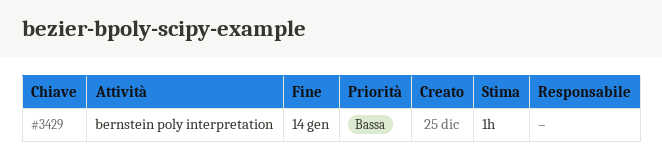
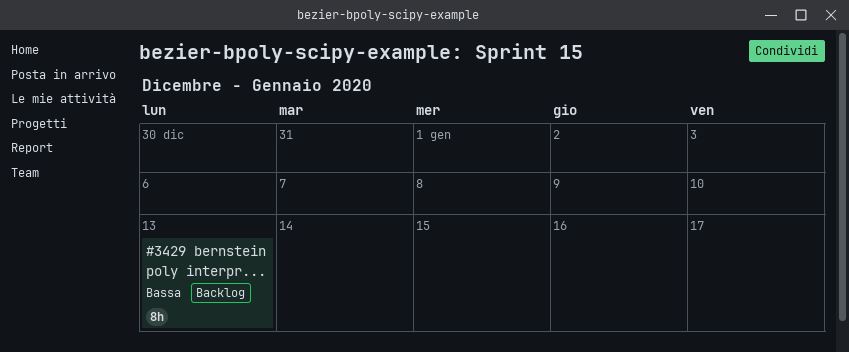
#3429, estimate: 1h -> 8h
#3429, due: Jan 14 -> Jan 13

